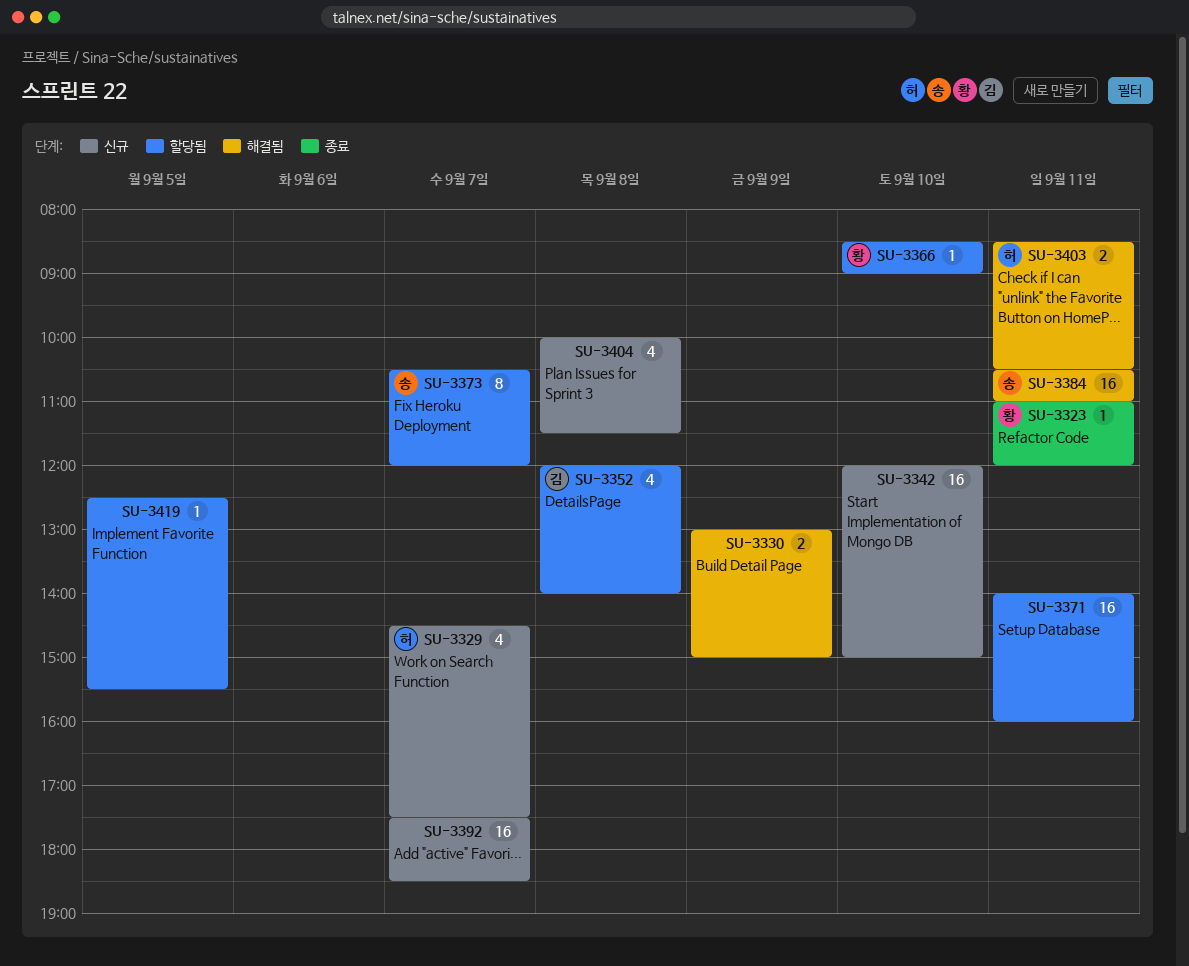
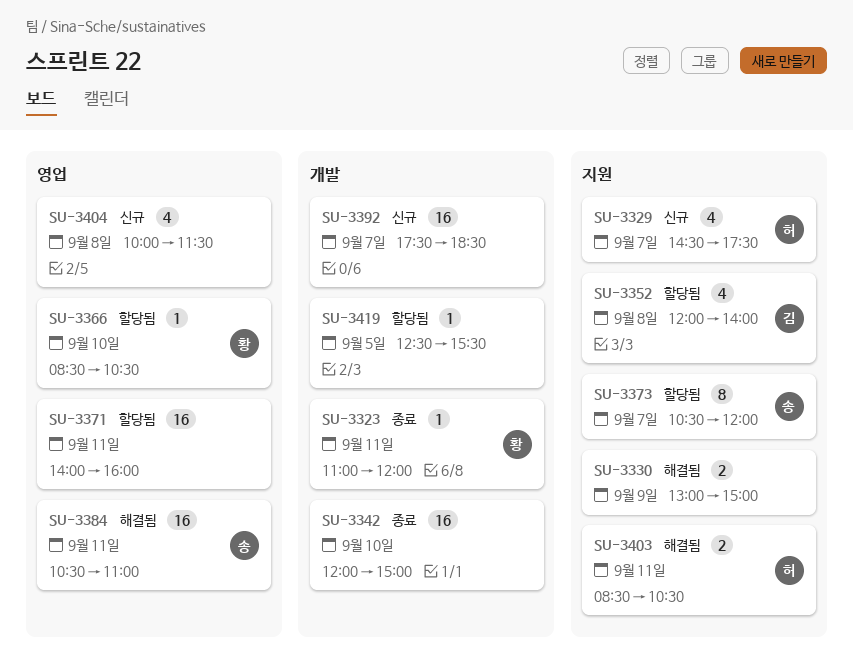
SU-3342, status: 신규 -> 종료
SU-3366, ends: 09:00 -> 10:30

